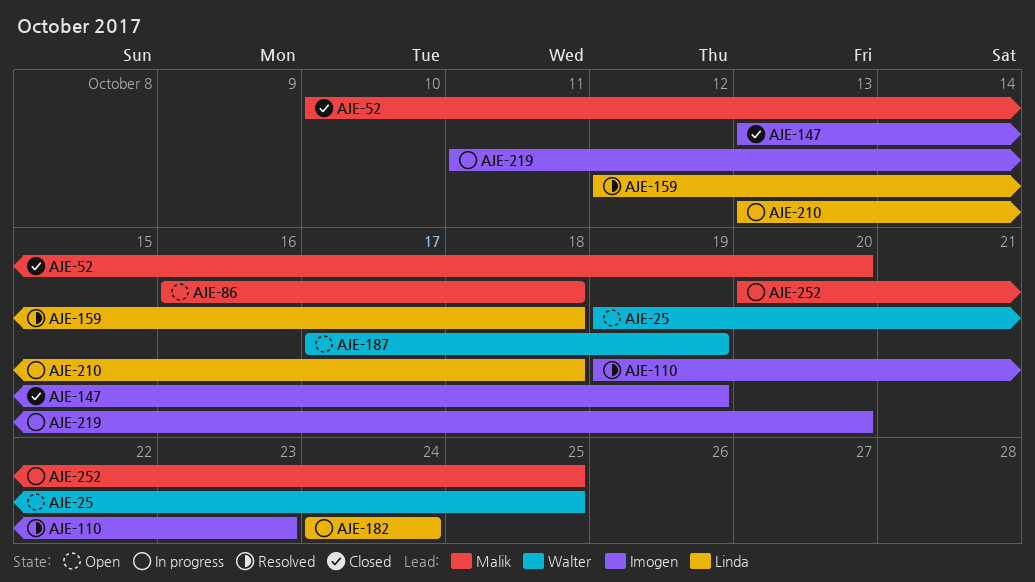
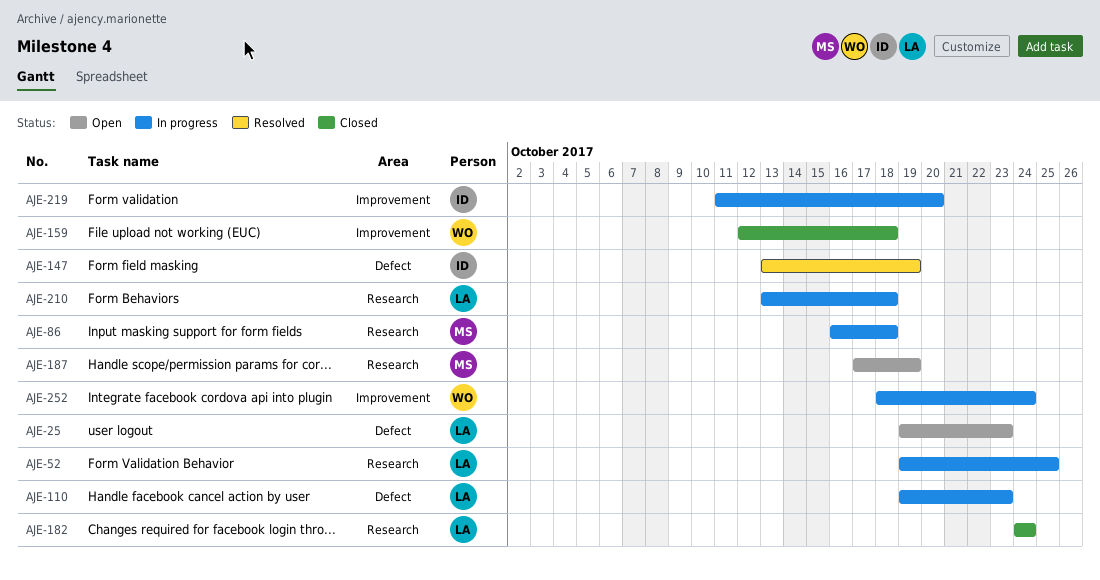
AJE-25, owner: Walter -> Linda
AJE-25, due: Oct 25 -> Oct 23
AJE-52, status: Closed -> In progress
AJE-52, owner: Malik -> Linda
AJE-52, start: Oct 10 -> Oct 19
AJE-52, due: Oct 20 -> Oct 25
AJE-86, status: Open -> In progress
AJE-110, status: Resolved -> In progress
AJE-110, owner: Imogen -> Linda
AJE-147, status: Closed -> Resolved
AJE-159, status: Resolved -> Closed
AJE-159, owner: Linda -> Walter
AJE-182, status: In progress -> Closed
AJE-187, owner: Walter -> Malik
AJE-252, owner: Malik -> Walter
AJE-252, start: Oct 20 -> Oct 18
AJE-252, due: Oct 25 -> Oct 24

